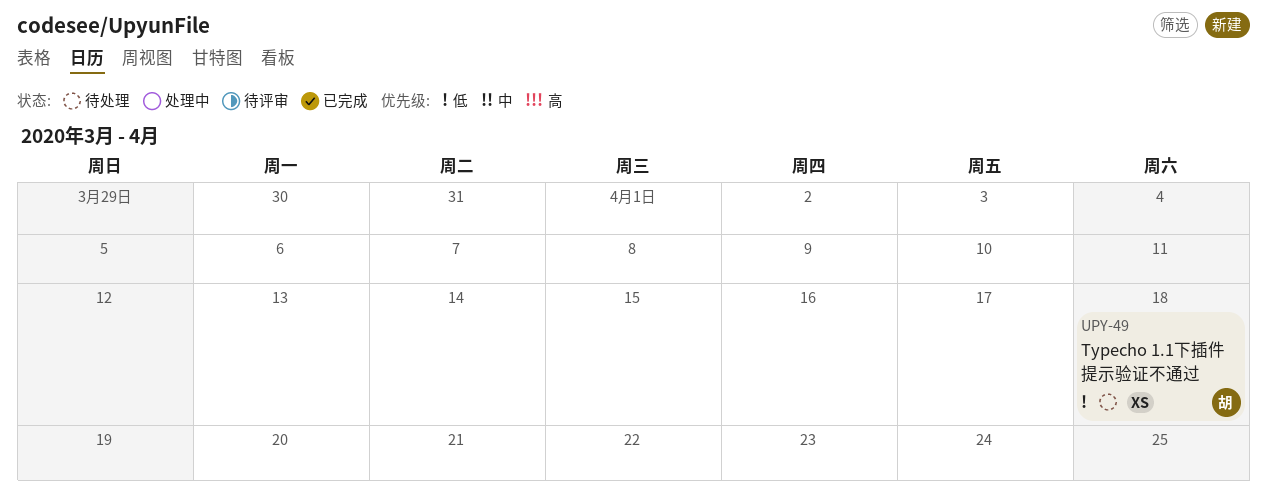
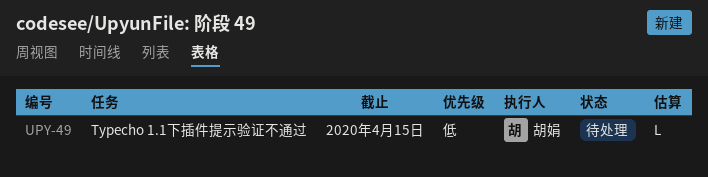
UPY-49, estimate: XS -> L
UPY-49, due: Apr 18 -> Apr 15

